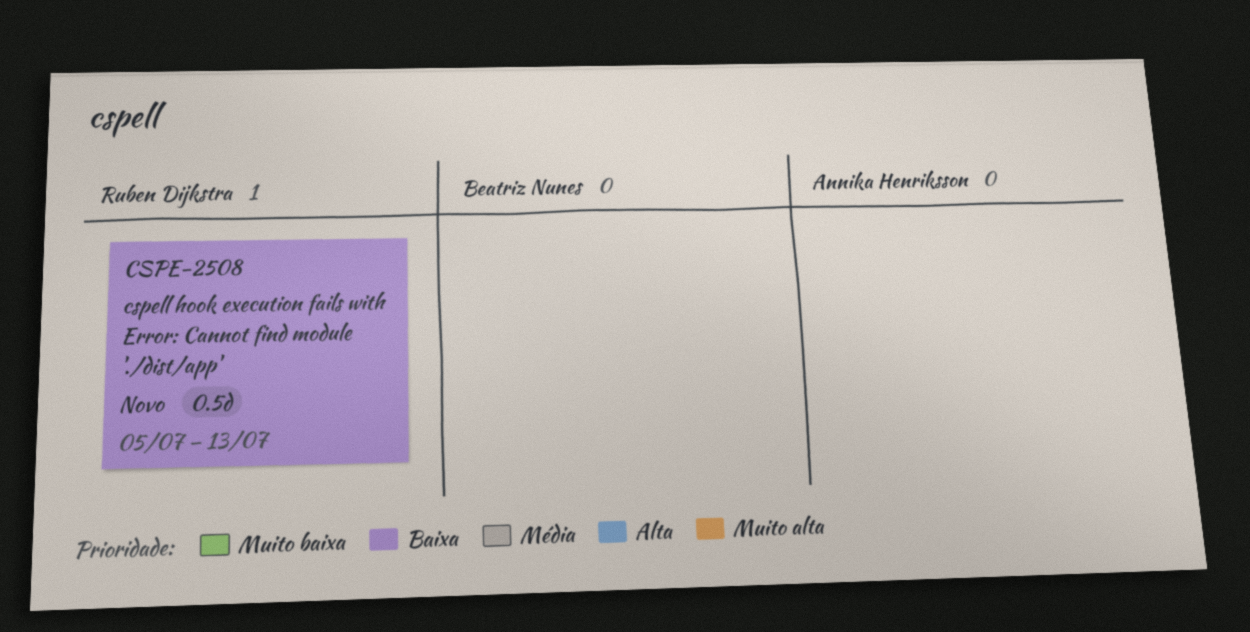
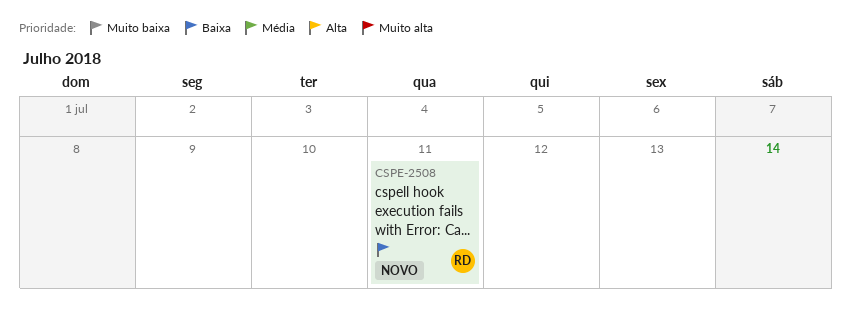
CSPE-2508, due: Jul 13 -> Jul 11

